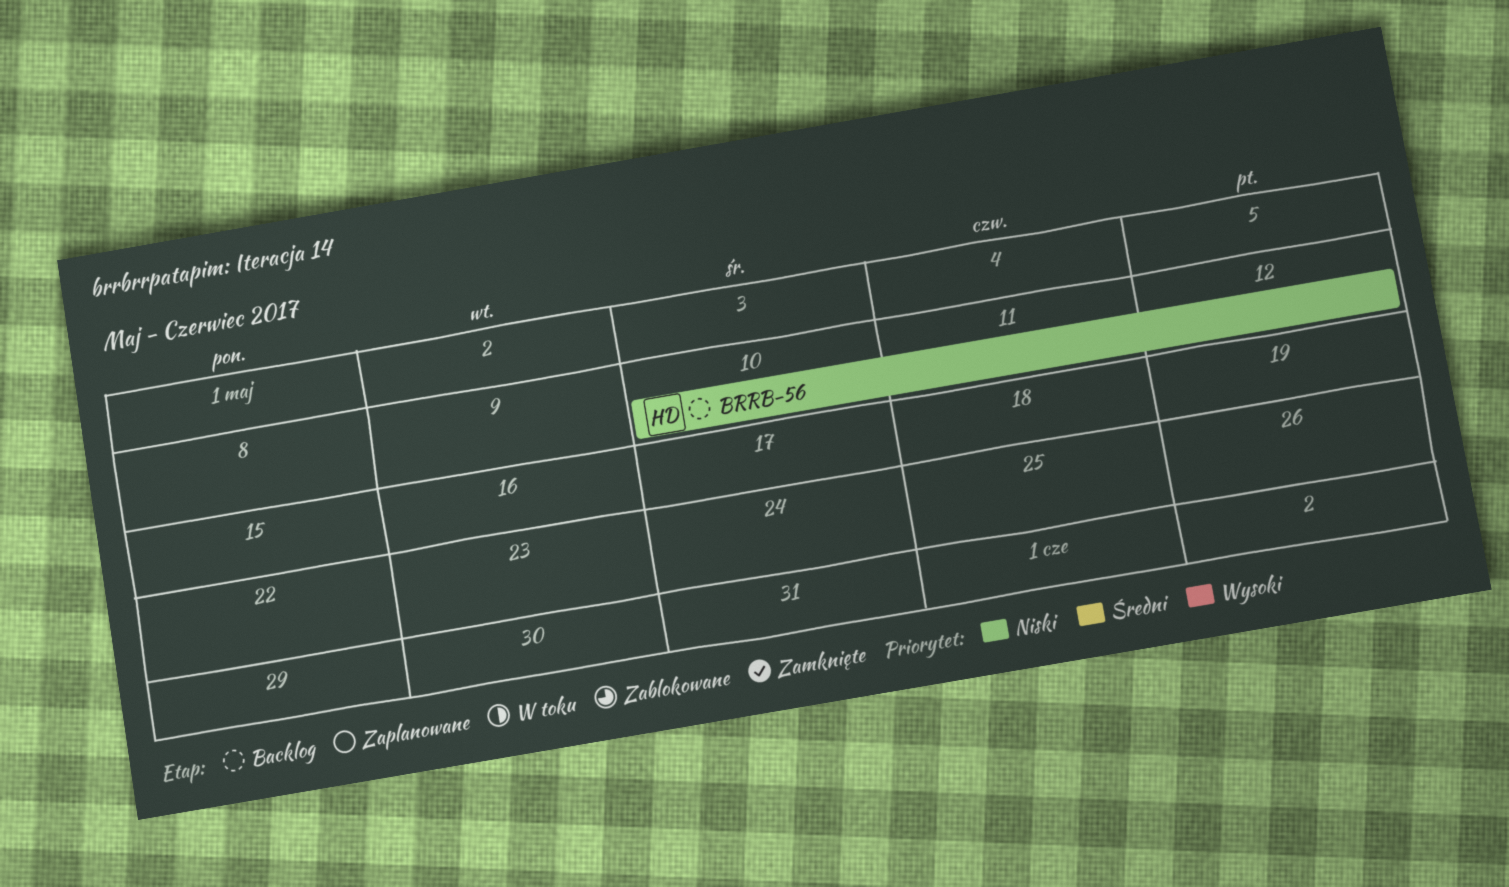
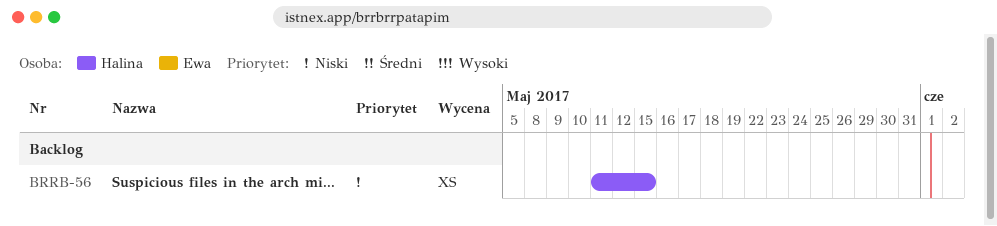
BRRB-56, start: May 10 -> May 11
BRRB-56, due: May 12 -> May 15

